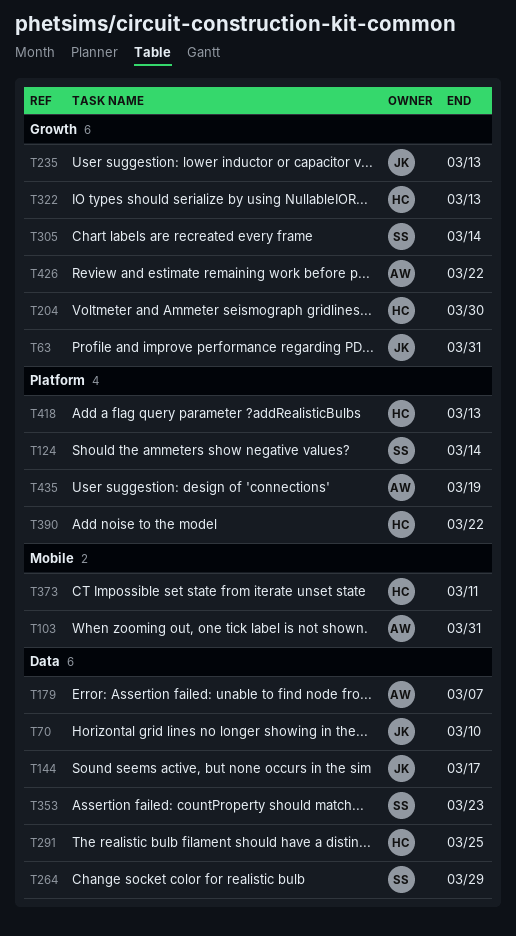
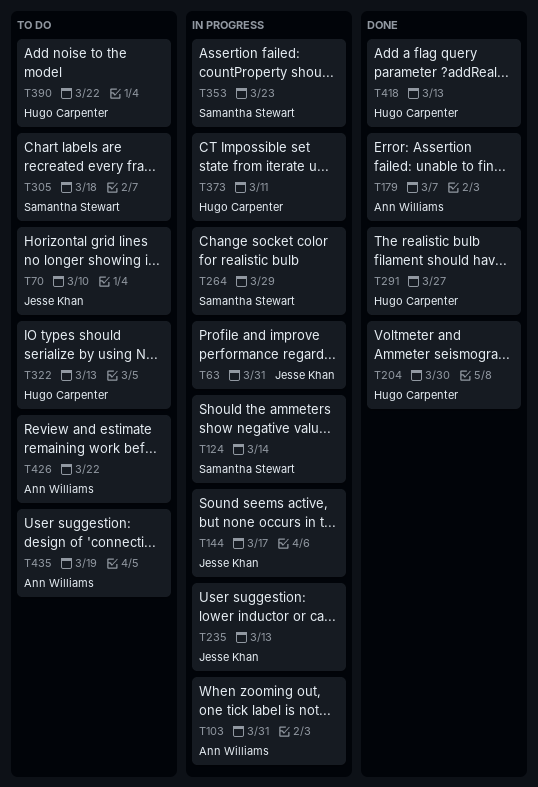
T291, due: Mar 25 -> Mar 27
T305, due: Mar 14 -> Mar 18

